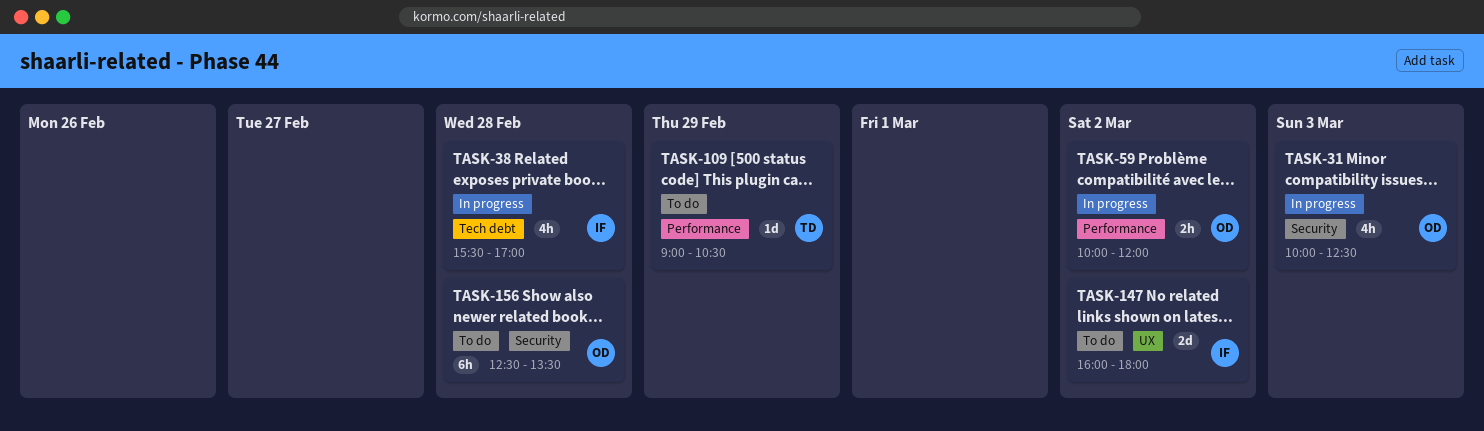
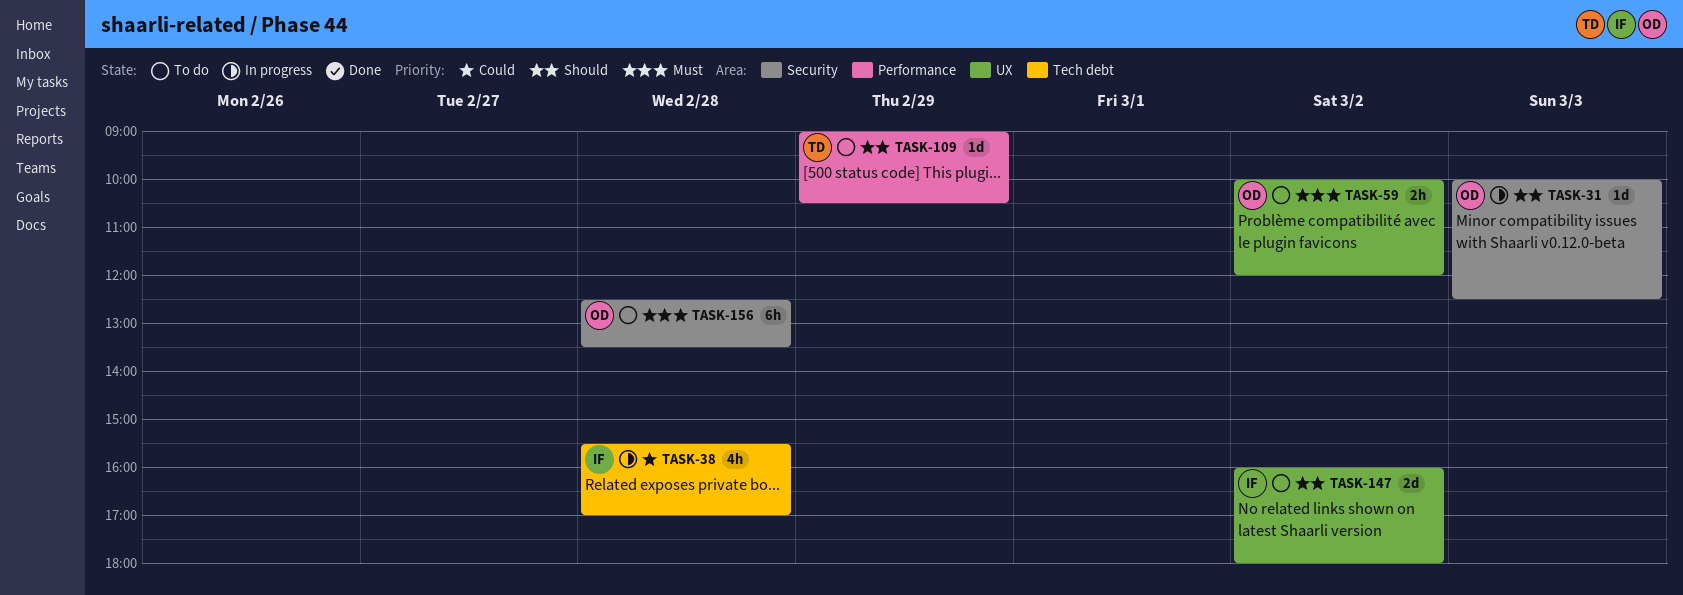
TASK-31, estimate: 4h -> 1d
TASK-59, status: In progress -> To do
TASK-59, label: Performance -> UX

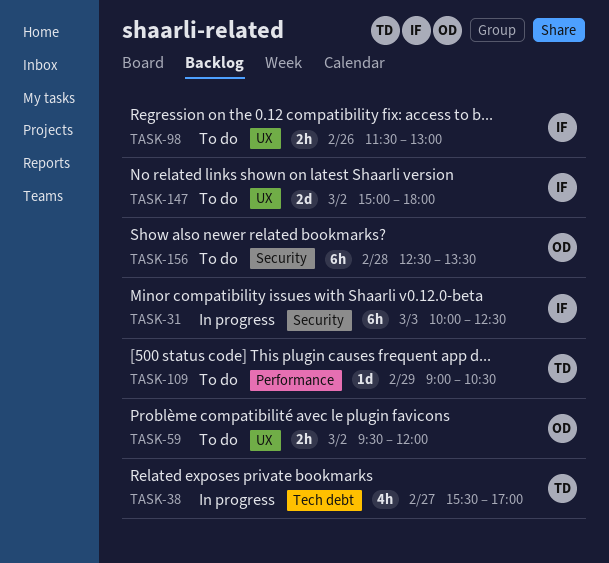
TASK-31, owner: OD -> IF
TASK-31, estimate: 1d -> 6h
TASK-38, owner: IF -> TD
TASK-38, day: Feb 28 -> Feb 27
TASK-59, begins: 10:00 -> 09:30
TASK-98: none -> present
TASK-147, begins: 16:00 -> 15:00

